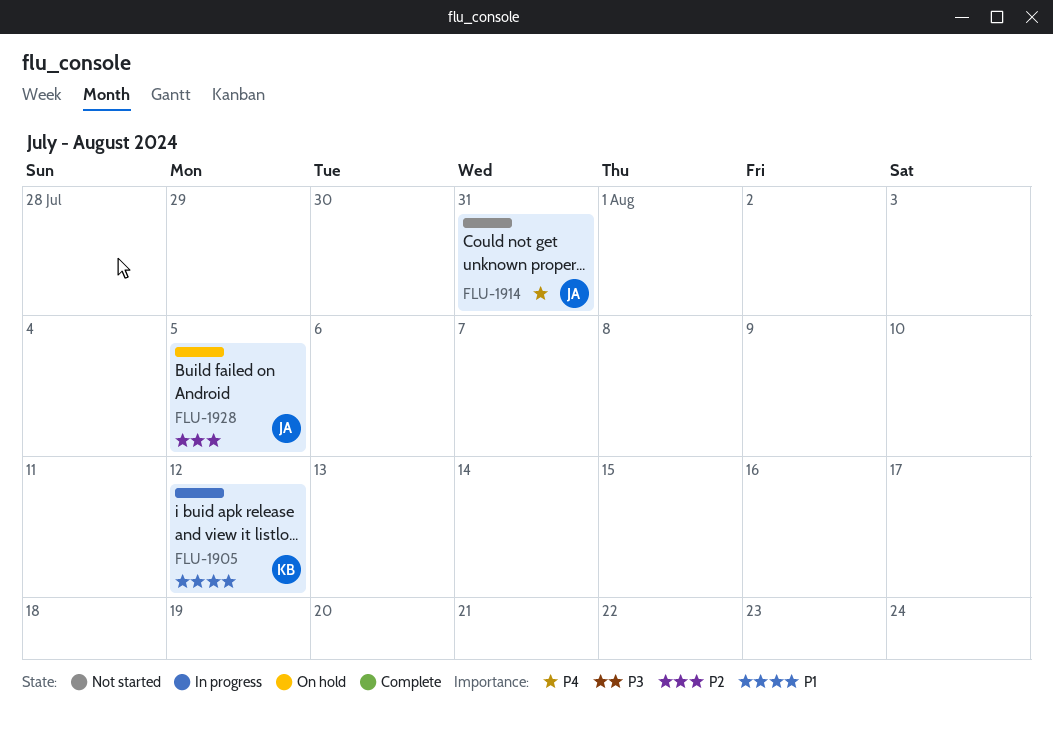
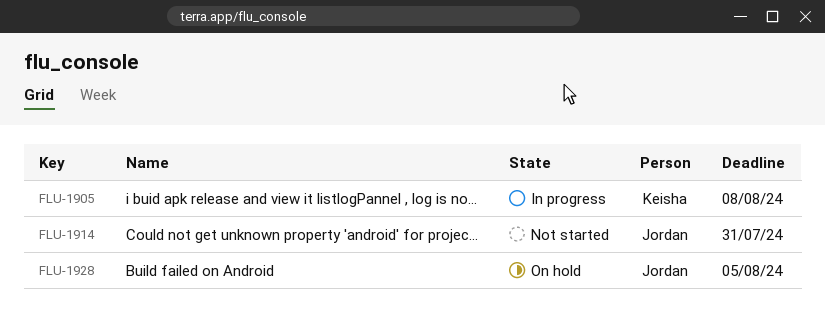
FLU-1905, due: Aug 12 -> Aug 8

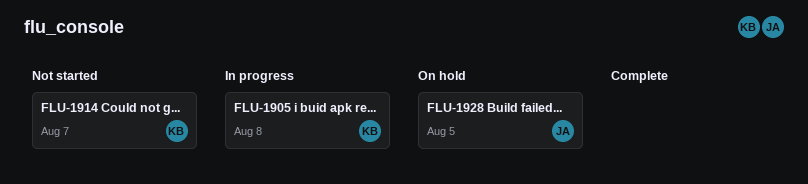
FLU-1914, owner: Jordan -> Keisha
FLU-1914, due: Jul 31 -> Aug 7

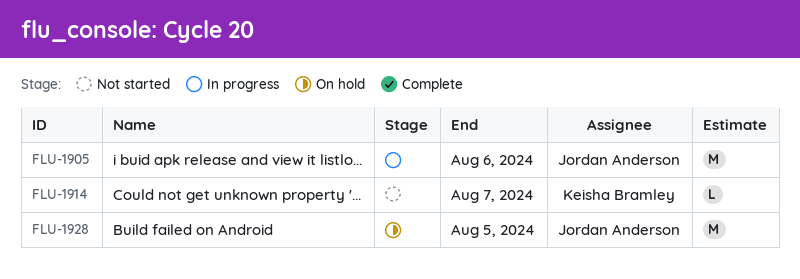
FLU-1905, owner: Keisha Bramley -> Jordan Anderson
FLU-1905, due: Aug 8 -> Aug 6

